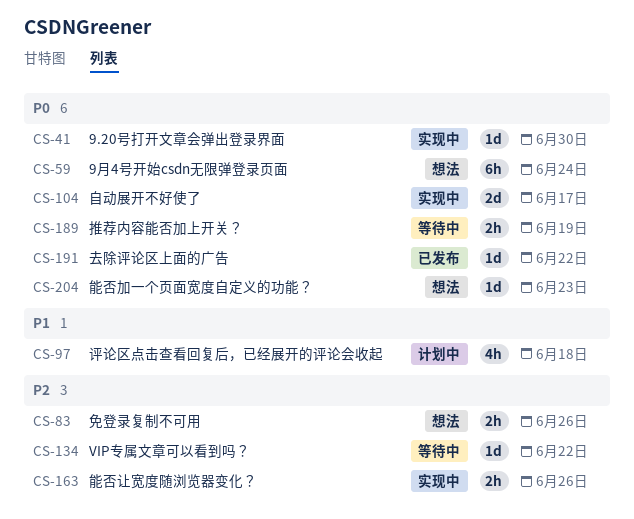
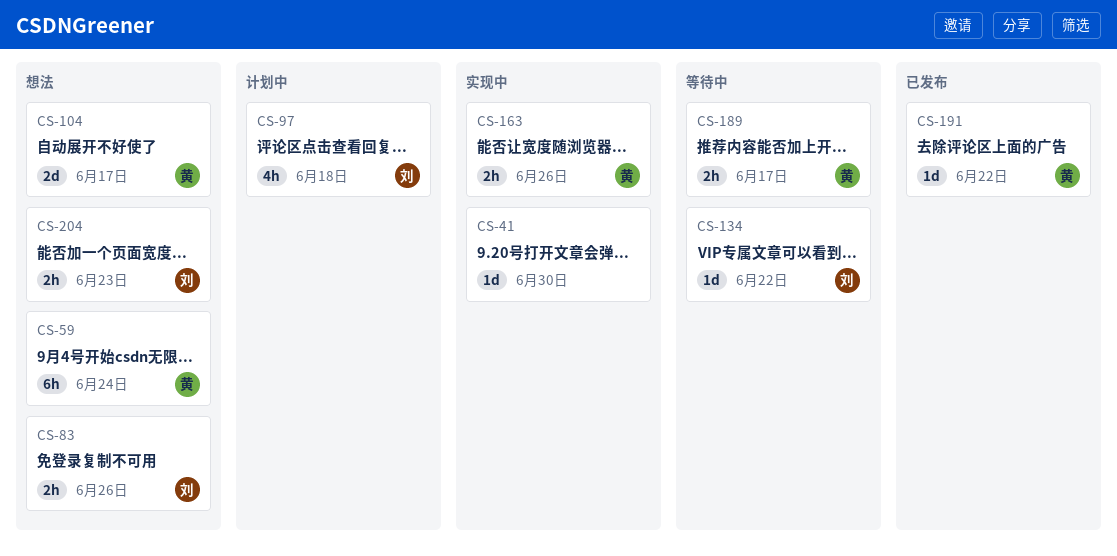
CS-104, status: 实现中 -> 想法
CS-189, due: Jun 19 -> Jun 17
CS-204, estimate: 1d -> 2h

